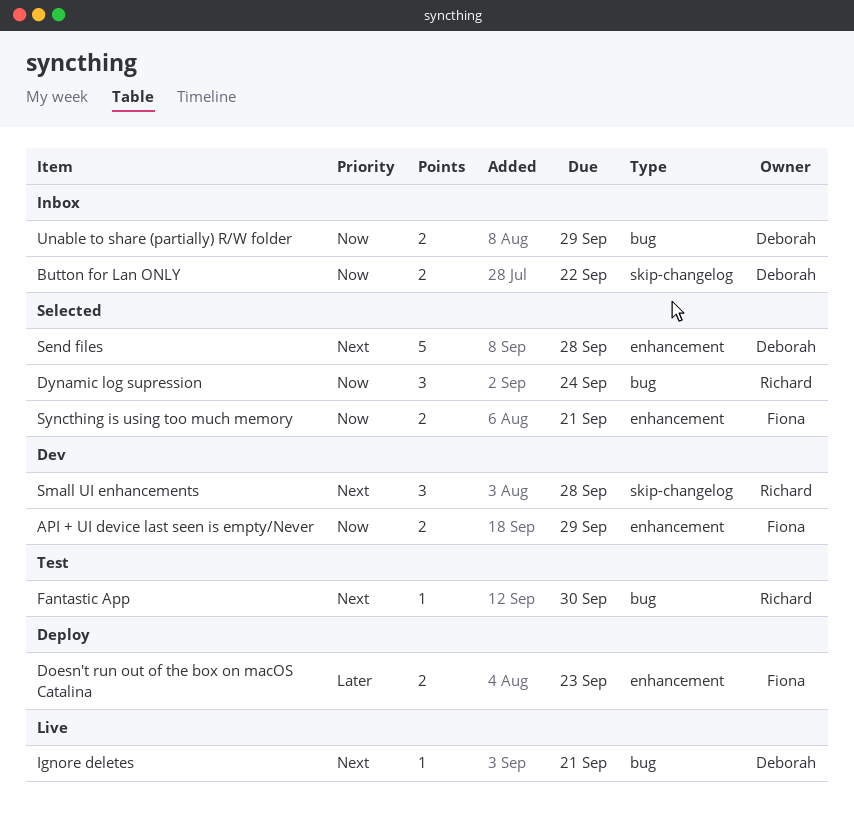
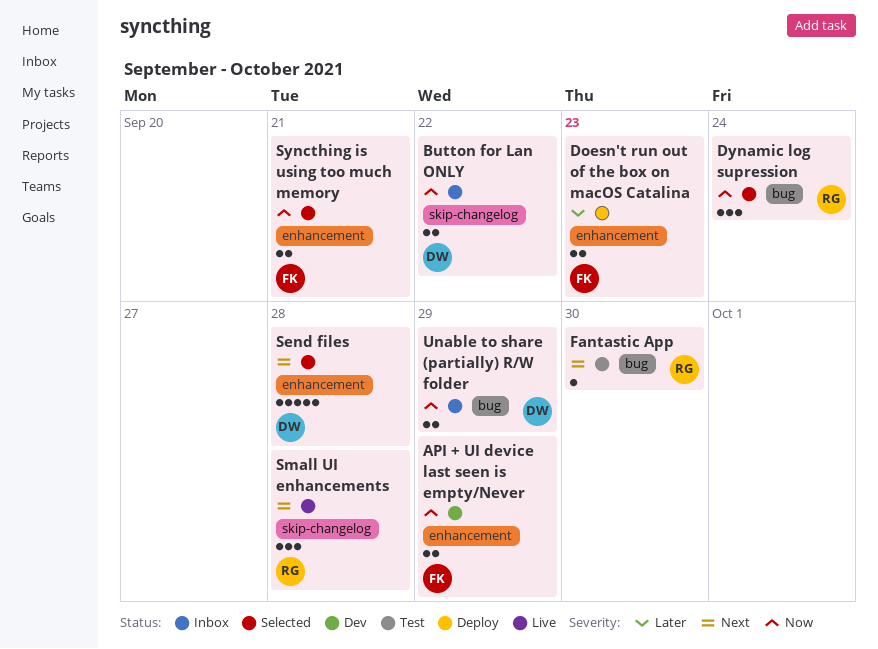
Ignore deletes: present -> none
Small UI enhancements, status: Dev -> Live

